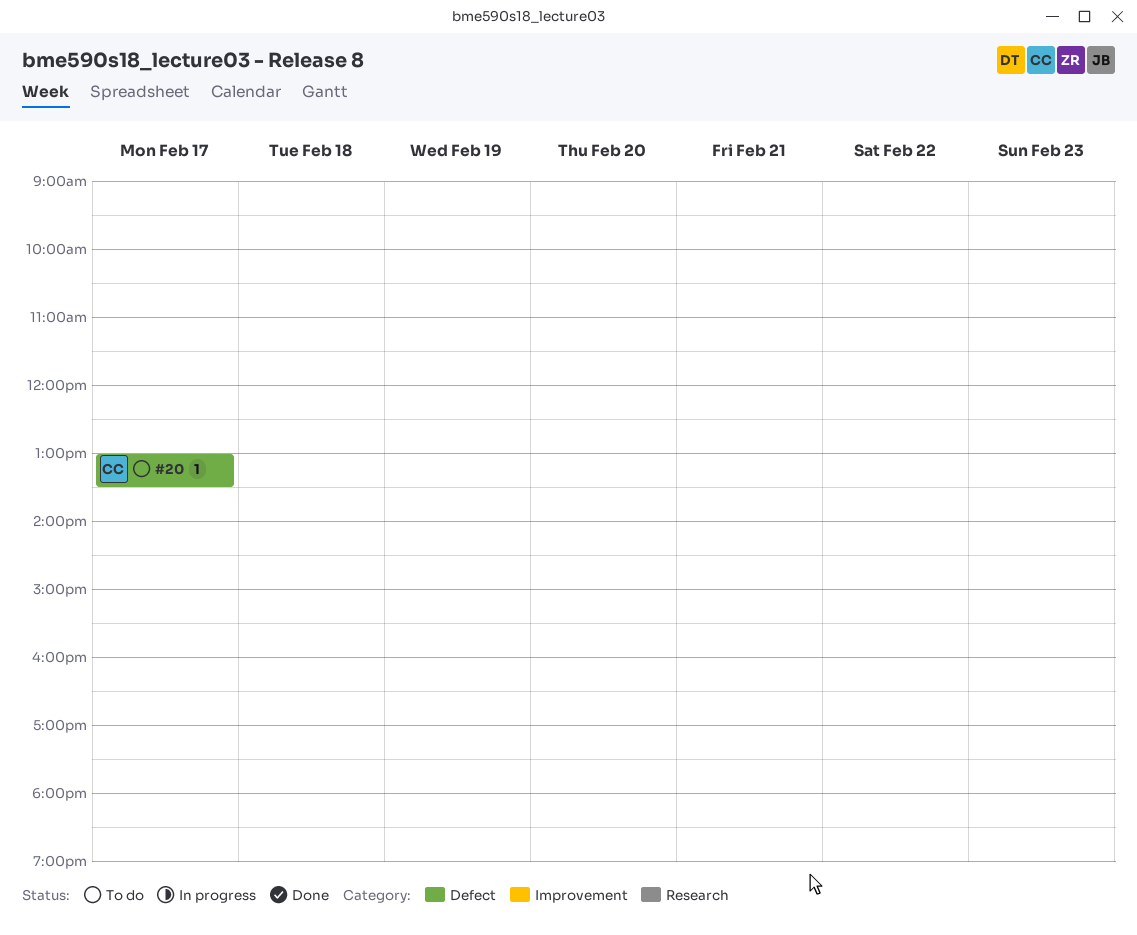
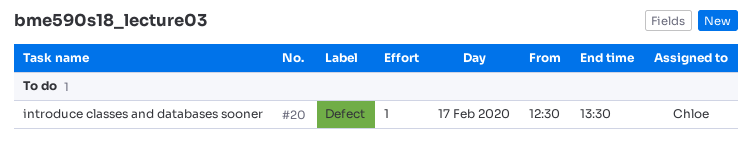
#20, begins: 13:00 -> 12:30

